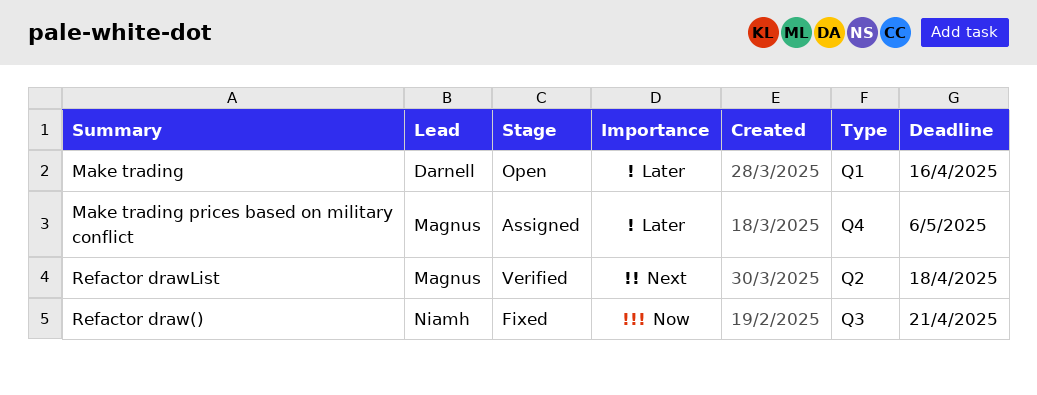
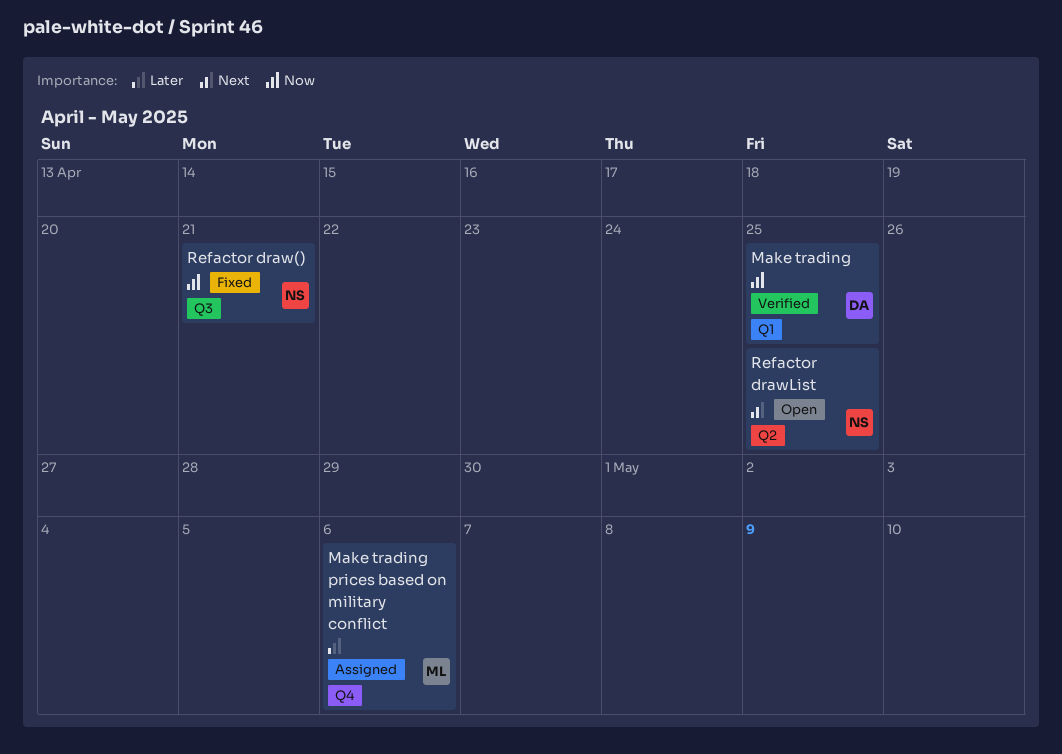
Make trading, status: Open -> Verified
Make trading, priority: Later -> Now
Make trading, due: Apr 16 -> Apr 25
Refactor drawList, status: Verified -> Open
Refactor drawList, owner: Magnus -> Niamh
Refactor drawList, due: Apr 18 -> Apr 25

